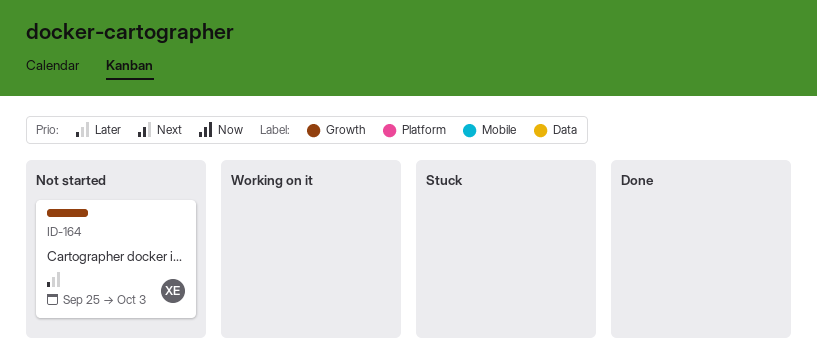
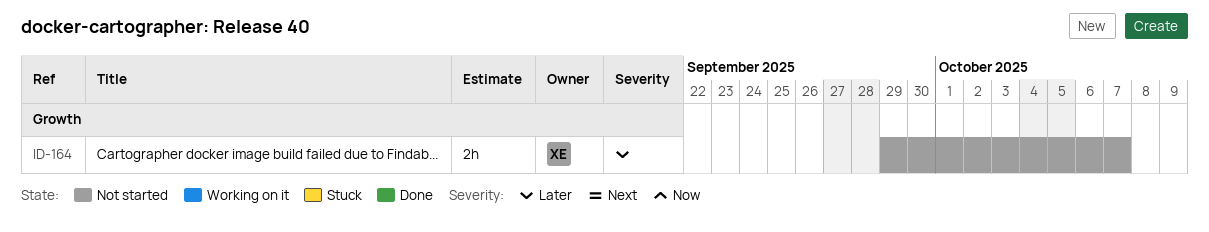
ID-164, start: Sep 25 -> Sep 29
ID-164, due: Oct 3 -> Oct 7

